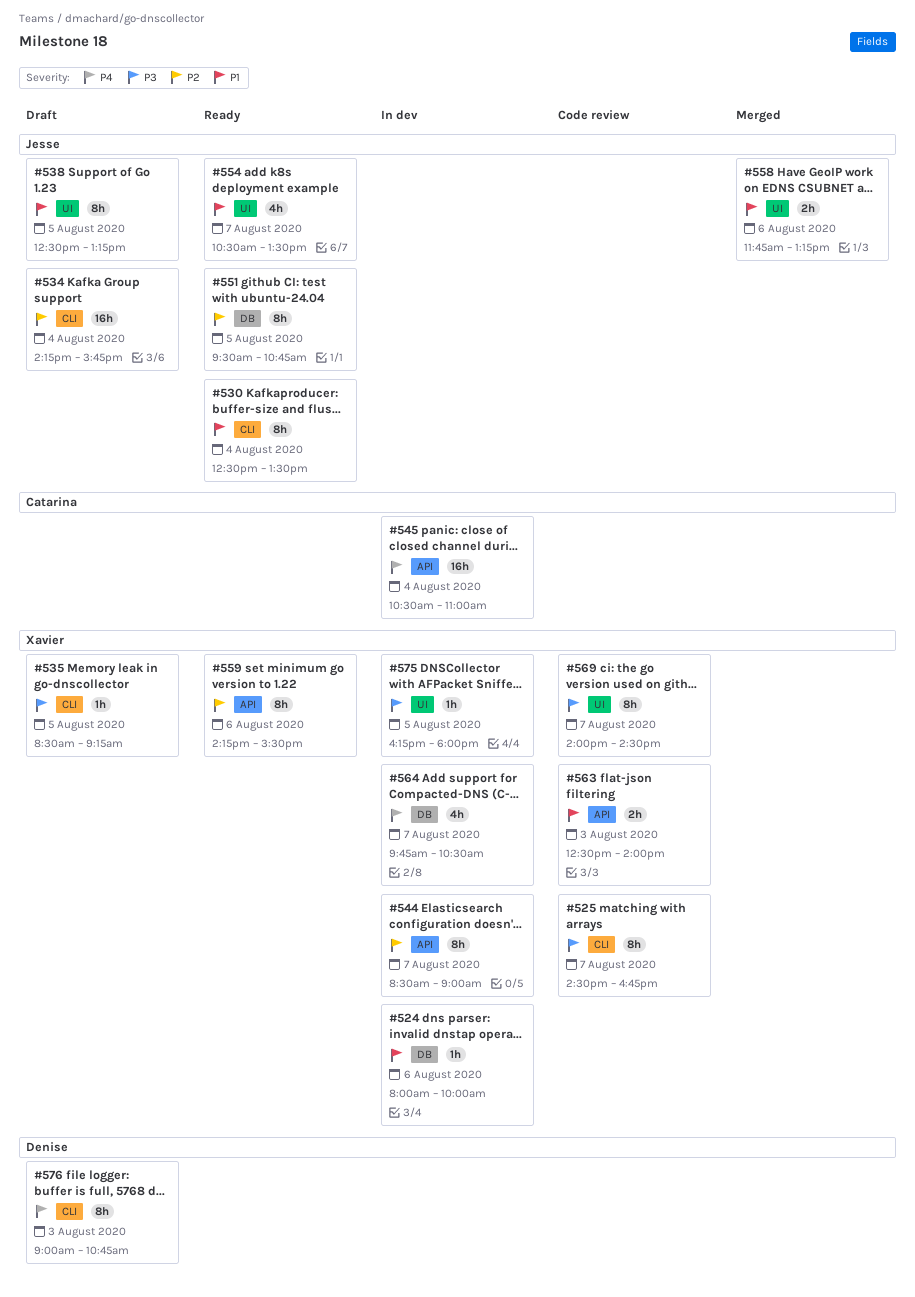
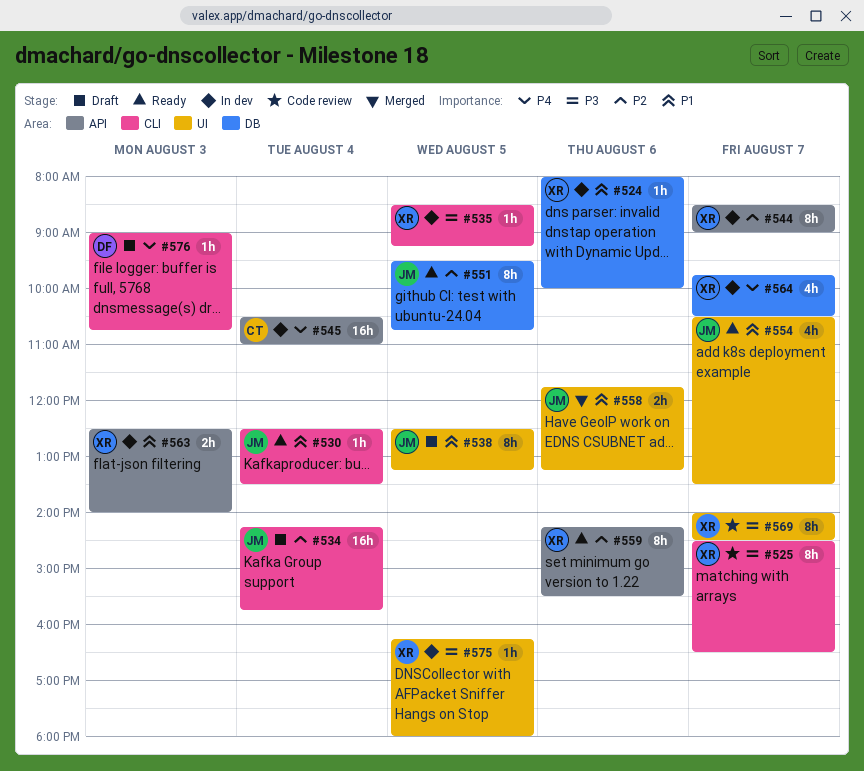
#525, ends: 16:45 -> 16:30
#530, estimate: 8h -> 1h
#535, status: Draft -> In dev
#563, status: Code review -> In dev
#576, estimate: 8h -> 1h

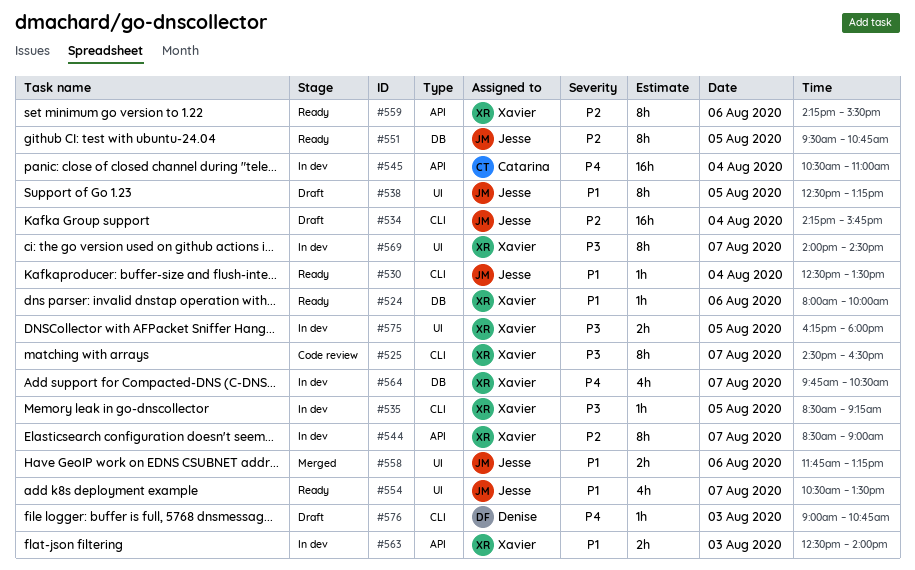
#524, status: In dev -> Ready
#569, status: Code review -> In dev
#575, estimate: 1h -> 2h

